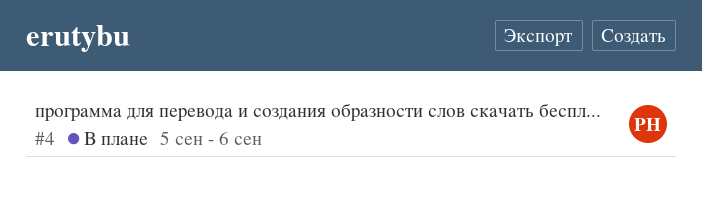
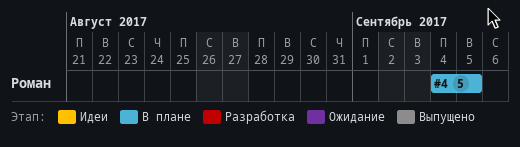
#4, start: Sep 5 -> Sep 4
#4, due: Sep 6 -> Sep 5

